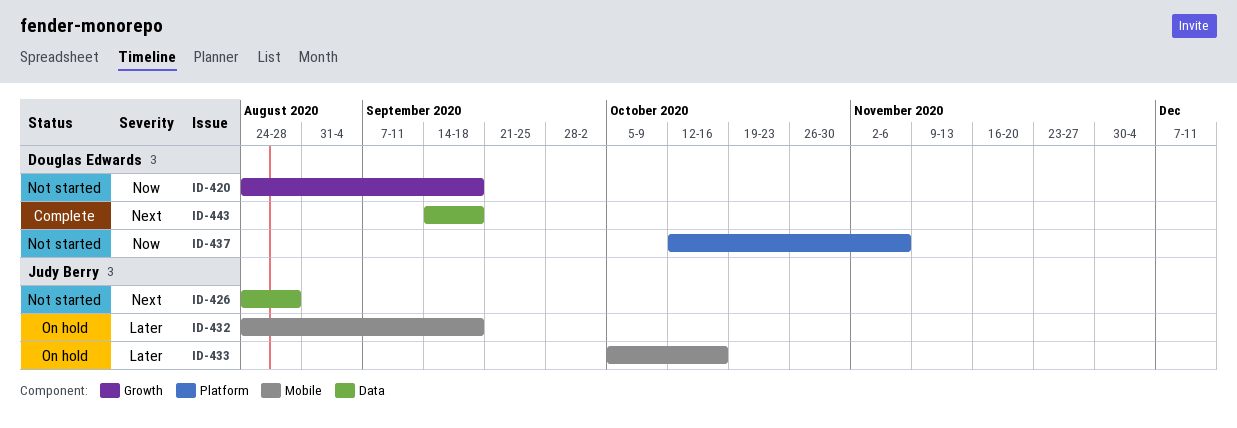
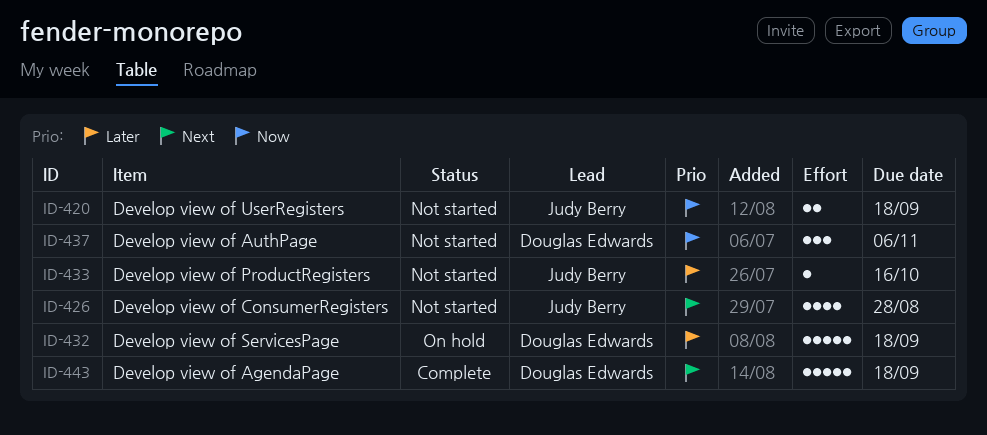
ID-420, owner: Douglas Edwards -> Judy Berry
ID-432, owner: Judy Berry -> Douglas Edwards
ID-433, status: On hold -> Not started

